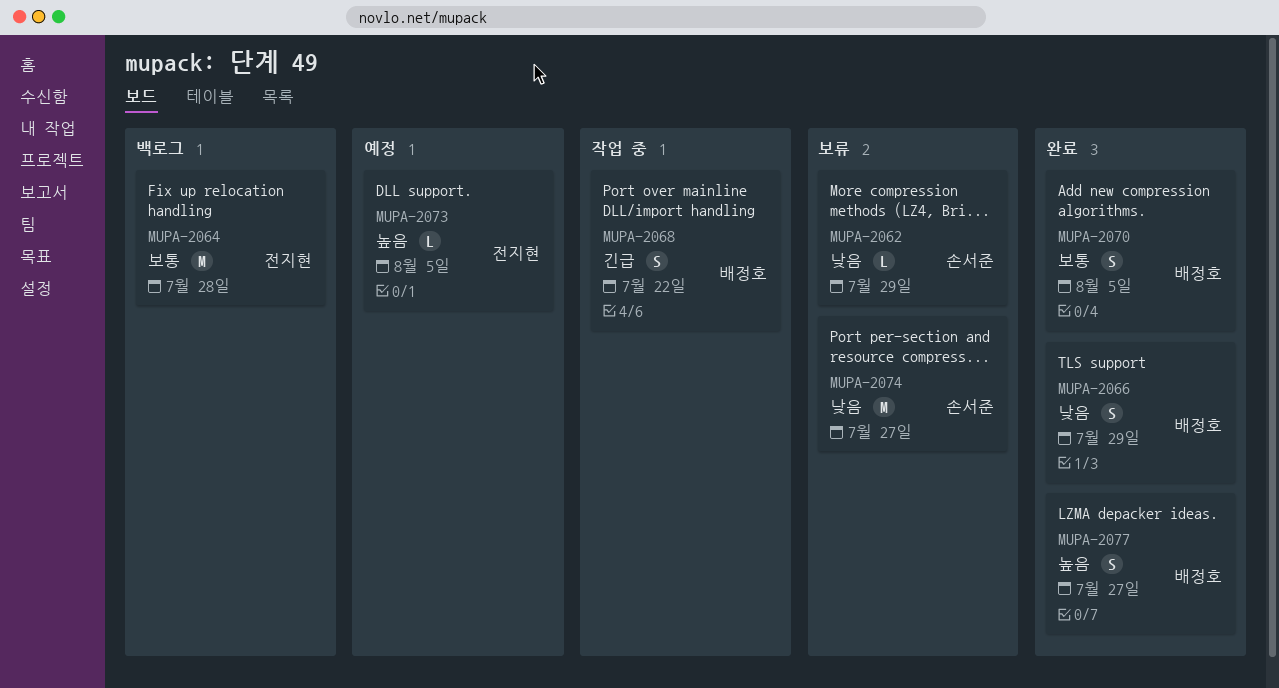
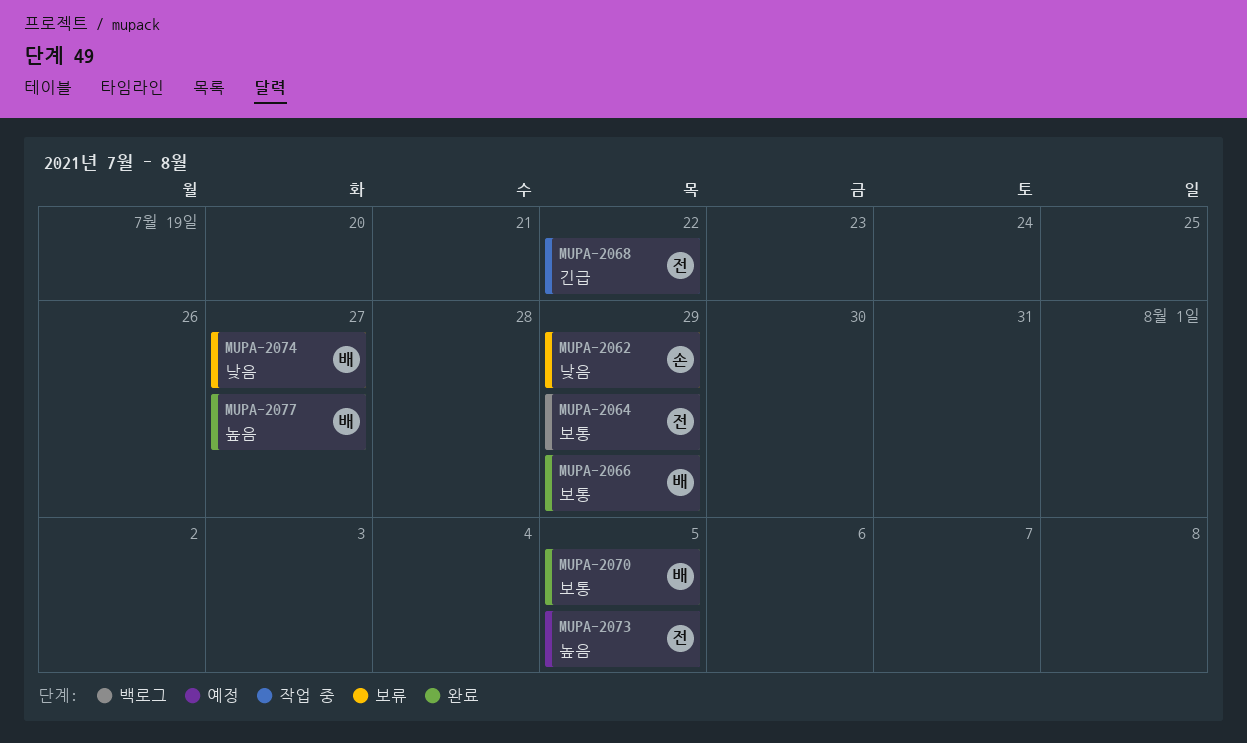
MUPA-2064, due: Jul 28 -> Jul 29
MUPA-2066, priority: 낮음 -> 보통
MUPA-2068, owner: 배정호 -> 전지현
MUPA-2074, owner: 손서준 -> 배정호

